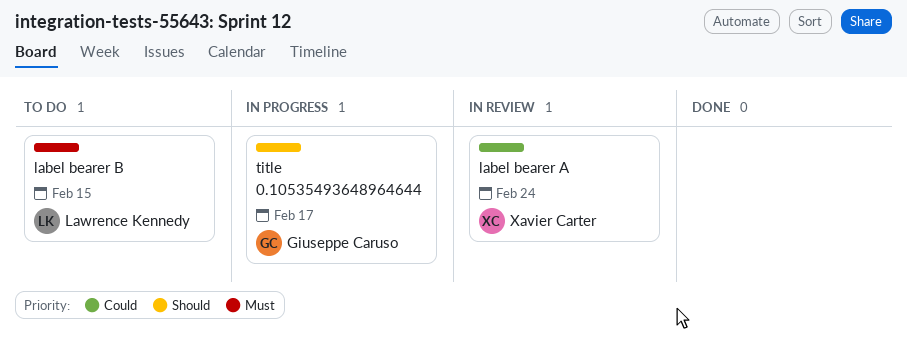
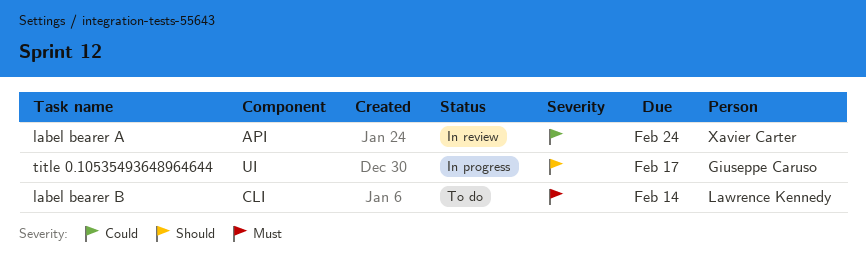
label bearer B, due: Feb 15 -> Feb 14

